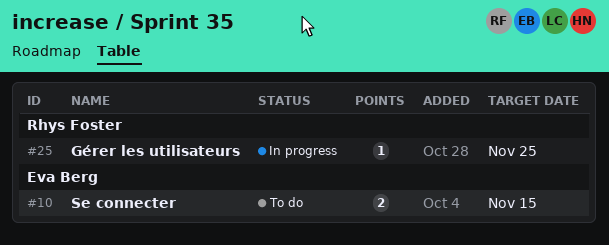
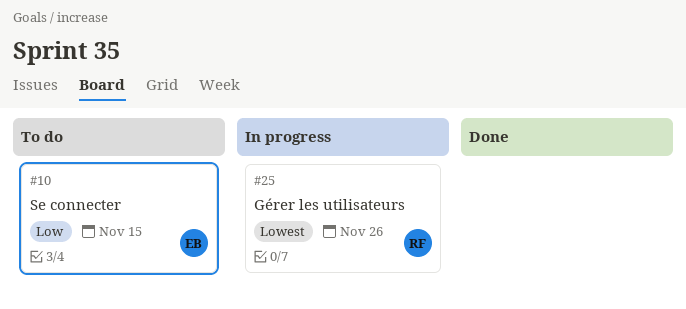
#25, due: Nov 25 -> Nov 26

